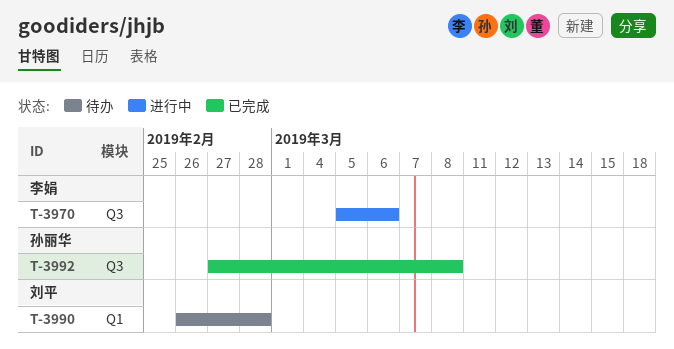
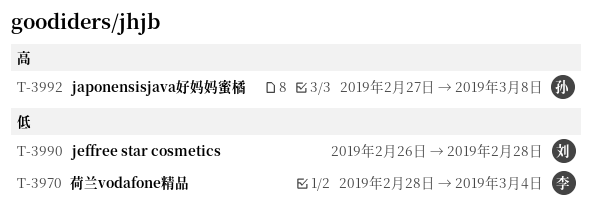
T-3970, start: Mar 5 -> Feb 28
T-3970, due: Mar 6 -> Mar 4

